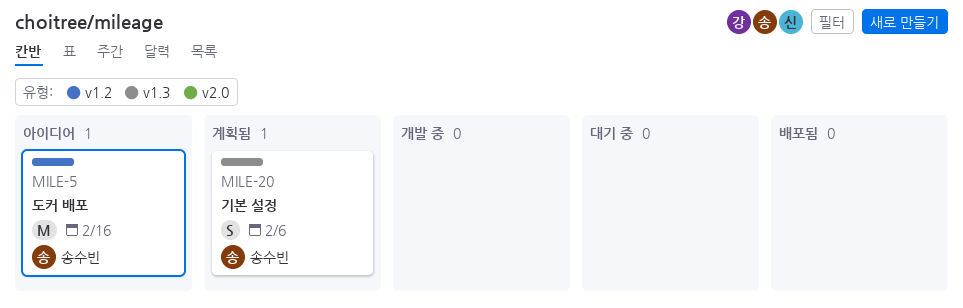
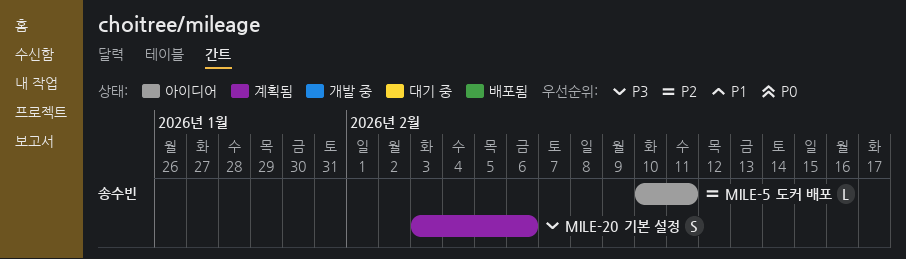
MILE-5, estimate: M -> L
MILE-5, due: Feb 16 -> Feb 11

